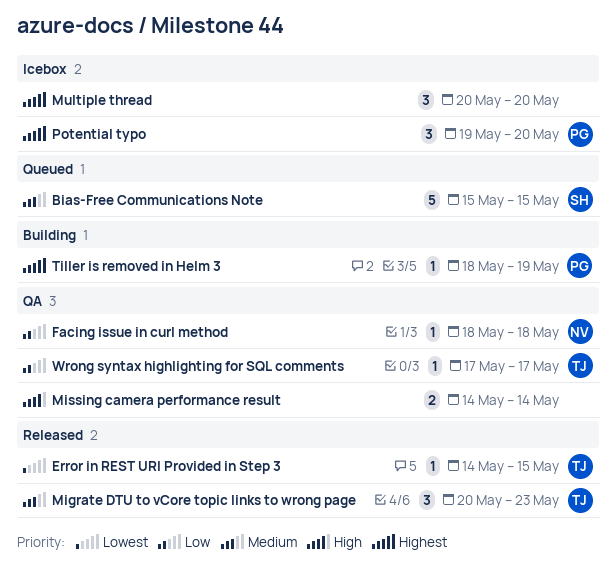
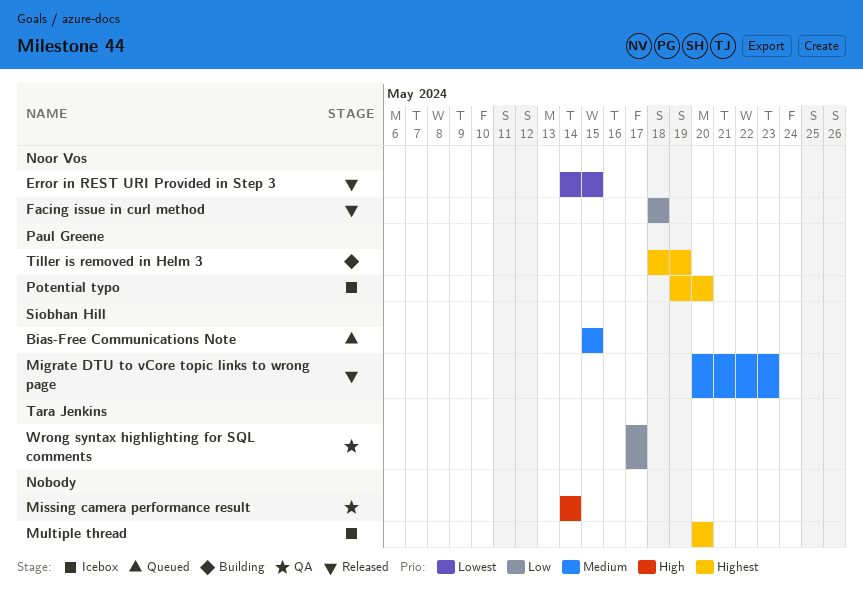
Error in REST URI Provided in Step 3, owner: Tara Jenkins -> Noor Vos
Facing issue in curl method, status: QA -> Released
Migrate DTU to vCore topic links to wrong page, owner: Tara Jenkins -> Siobhan Hill

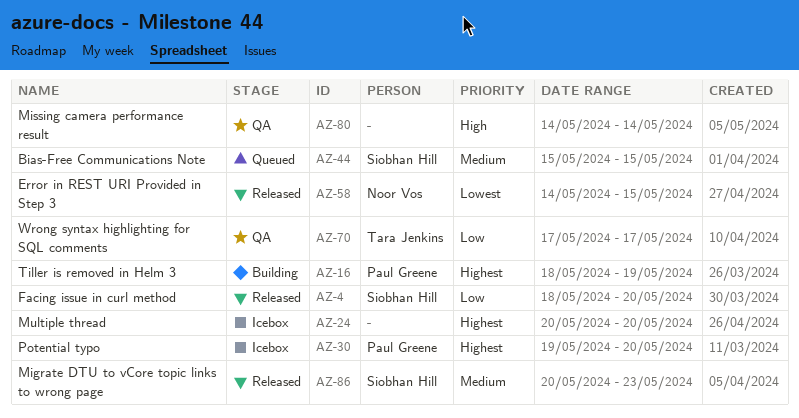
Facing issue in curl method, owner: Noor Vos -> Siobhan Hill
Facing issue in curl method, due: May 18 -> May 20

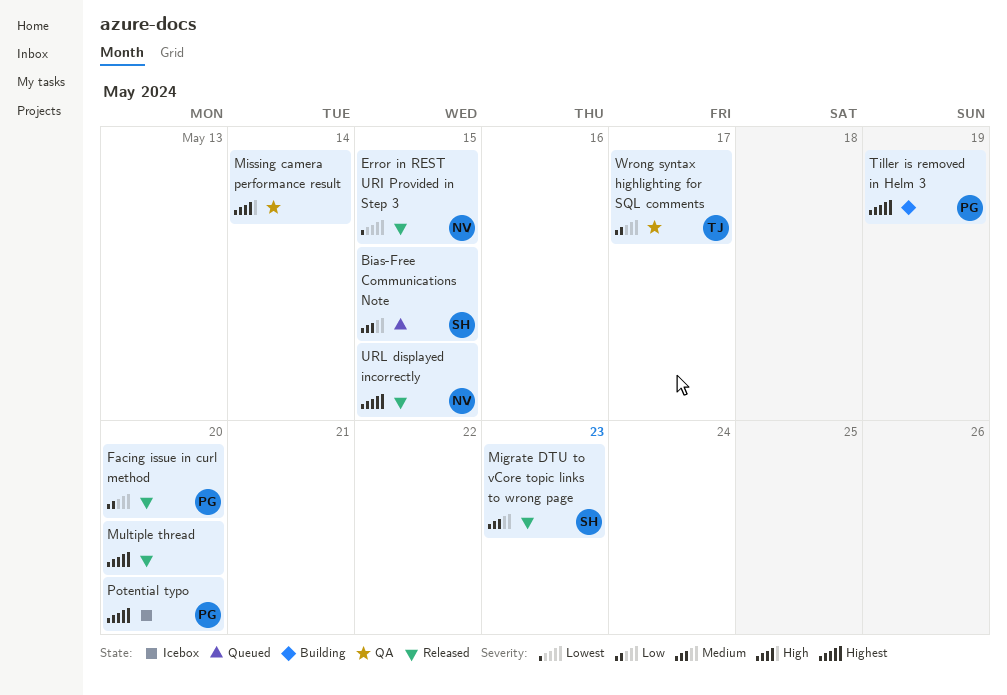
Facing issue in curl method, owner: Siobhan Hill -> Paul Greene
Multiple thread, status: Icebox -> Released
URL displayed incorrectly: none -> present

